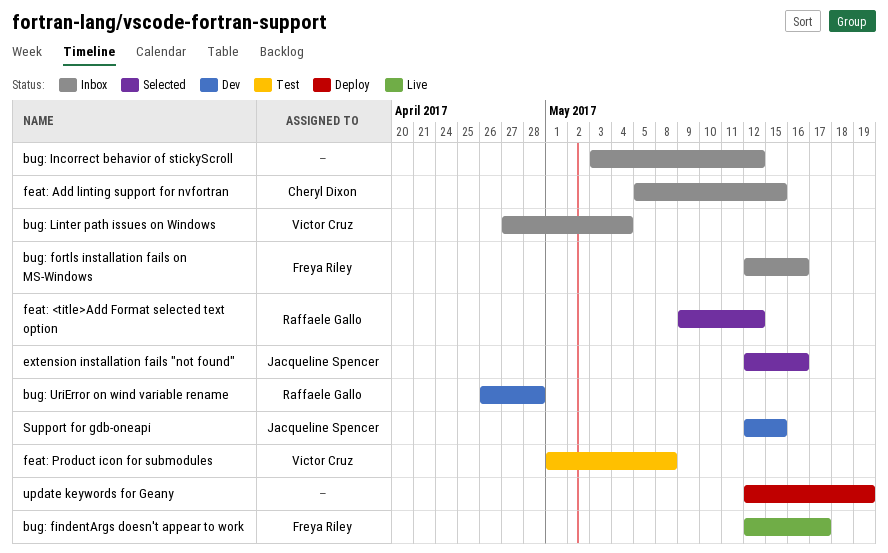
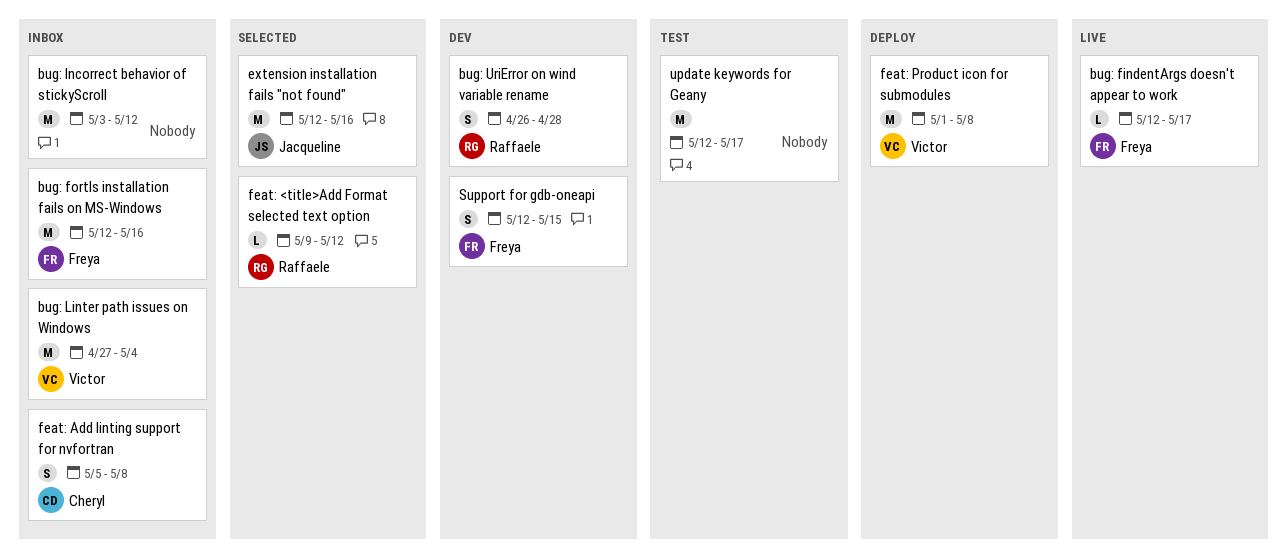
feat: Add linting support for nvfortran, due: May 15 -> May 8
feat: Product icon for submodules, status: Test -> Deploy
Support for gdb-oneapi, owner: Jacqueline Spencer -> Freya Riley
update keywords for Geany, status: Deploy -> Test
update keywords for Geany, due: May 19 -> May 17

